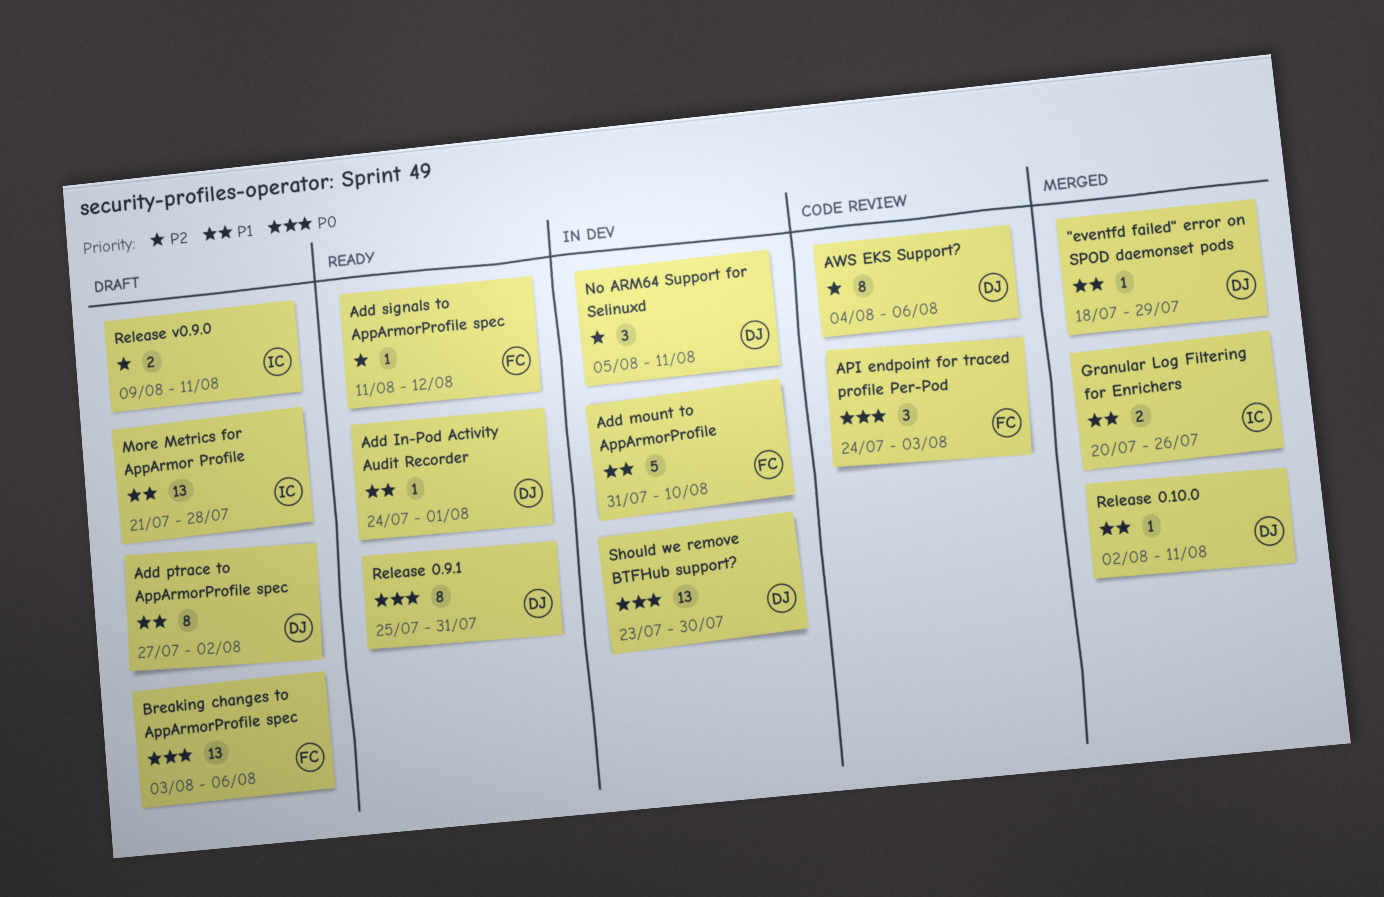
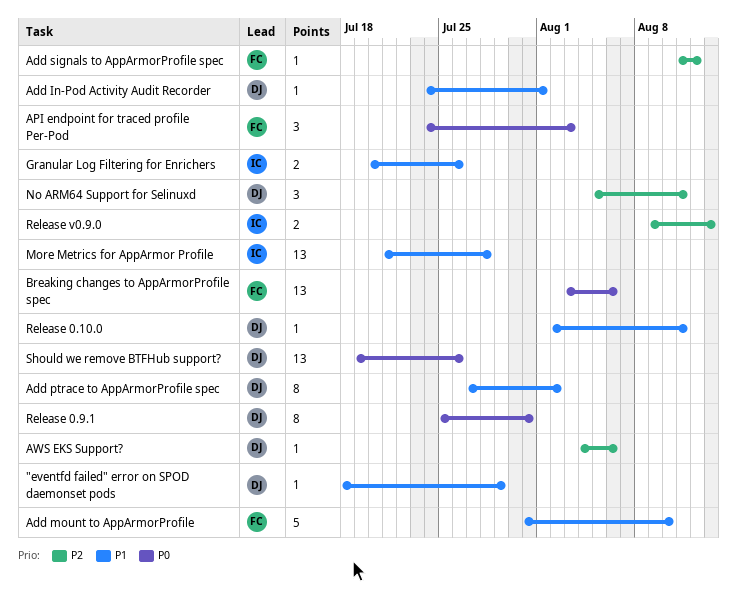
AWS EKS Support?, estimate: 8 -> 1
Release v0.9.0, due: Aug 11 -> Aug 13
Should we remove BTFHub support?, start: Jul 23 -> Jul 19
Should we remove BTFHub support?, due: Jul 30 -> Jul 26

